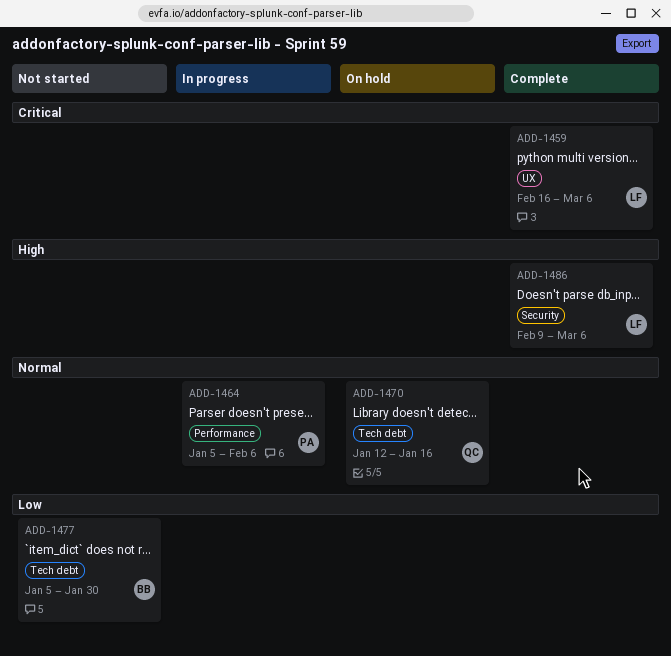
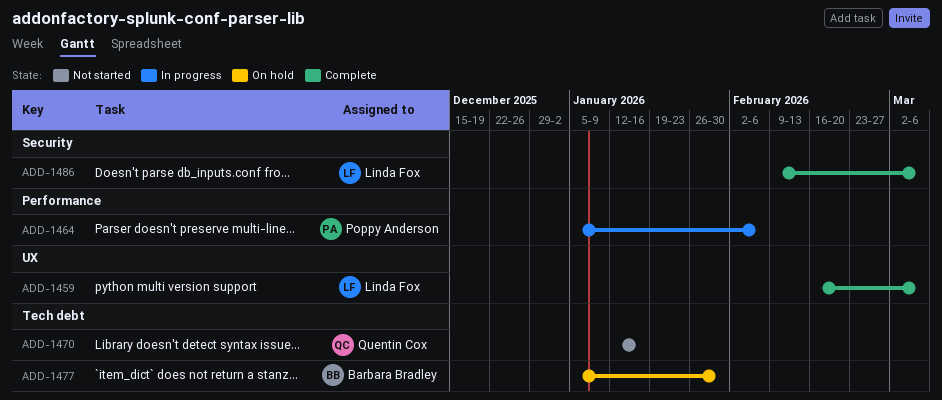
ADD-1470, status: On hold -> Not started
ADD-1477, status: Not started -> On hold

